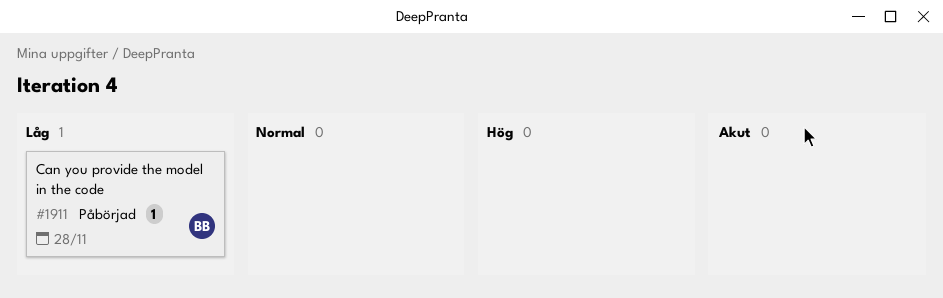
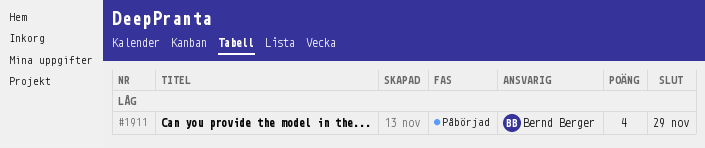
#1911, estimate: 1 -> 4
#1911, due: Nov 28 -> Nov 29

